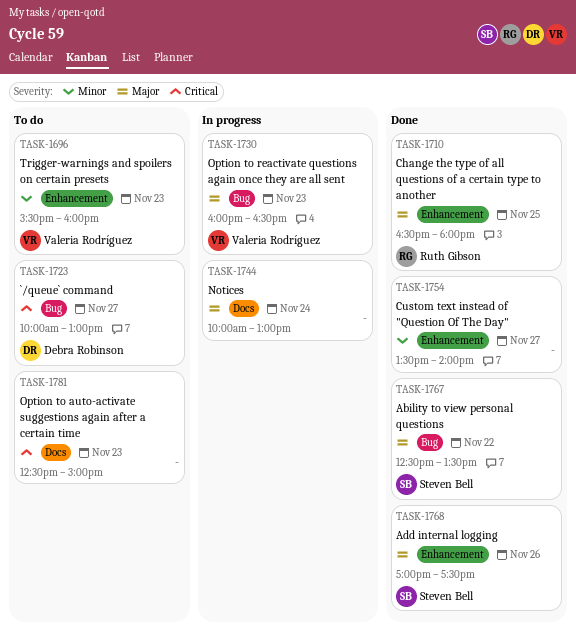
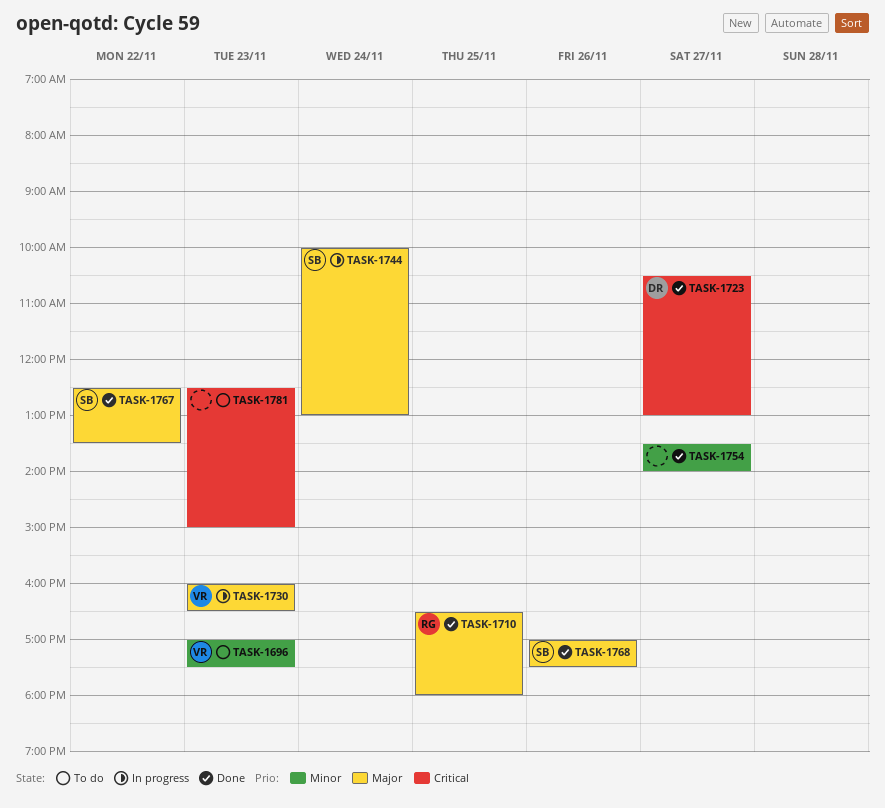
TASK-1696, begins: 15:30 -> 17:00
TASK-1696, ends: 16:00 -> 17:30
TASK-1723, status: To do -> Done
TASK-1723, begins: 10:00 -> 10:30
TASK-1744, owner: none -> Steven Bell

